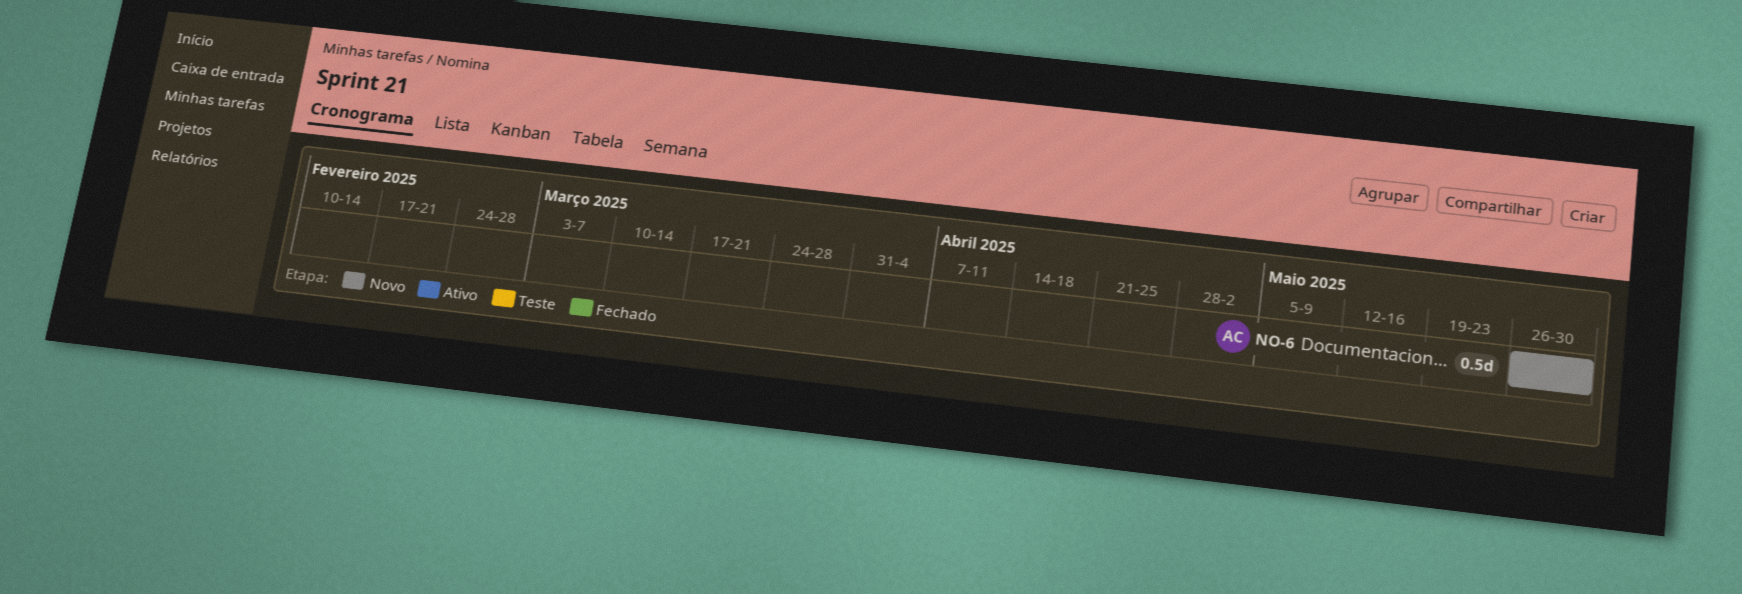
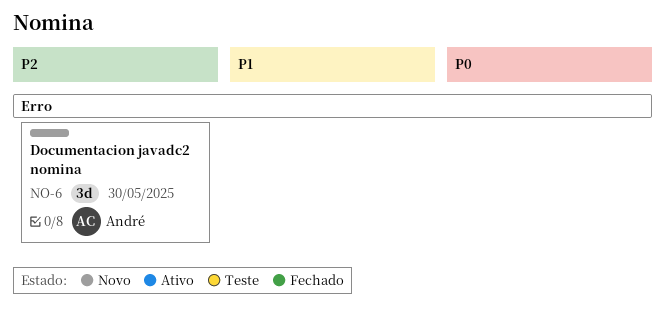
NO-6, estimate: 0.5d -> 3d

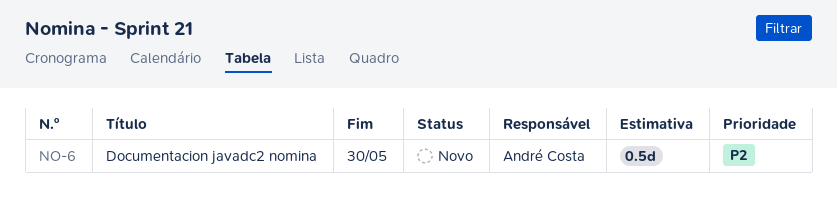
NO-6, estimate: 3d -> 0.5d

